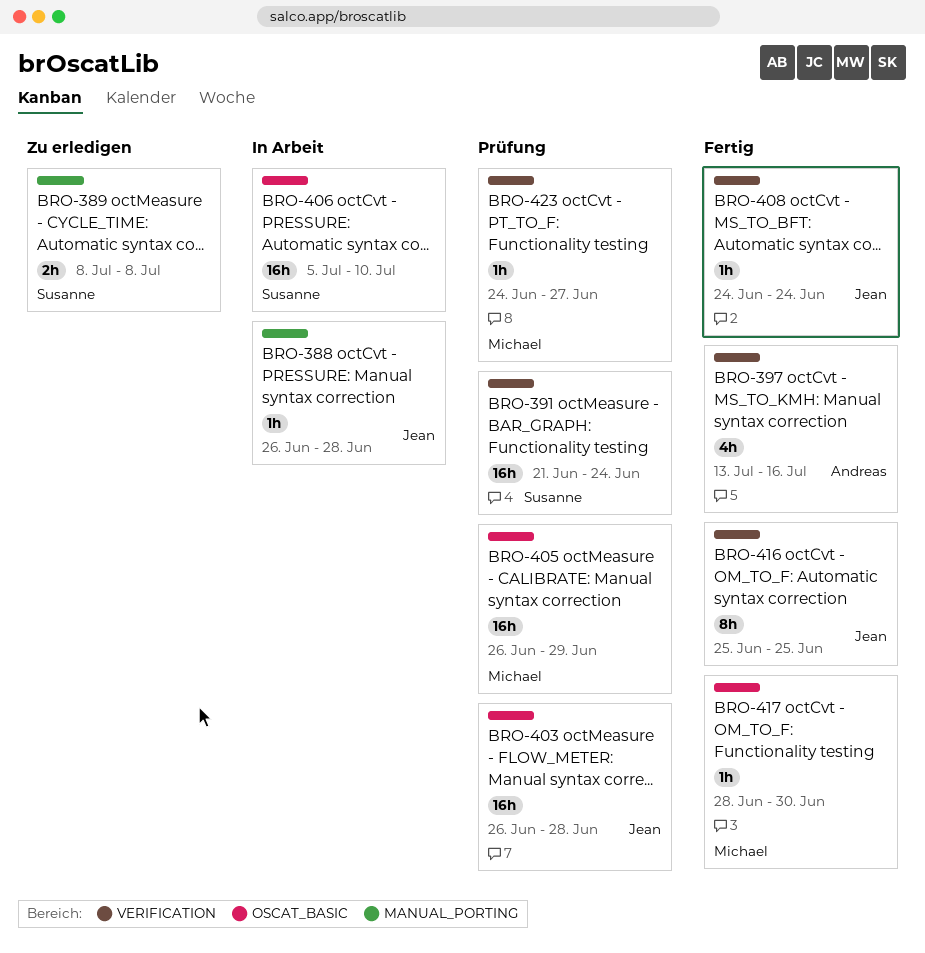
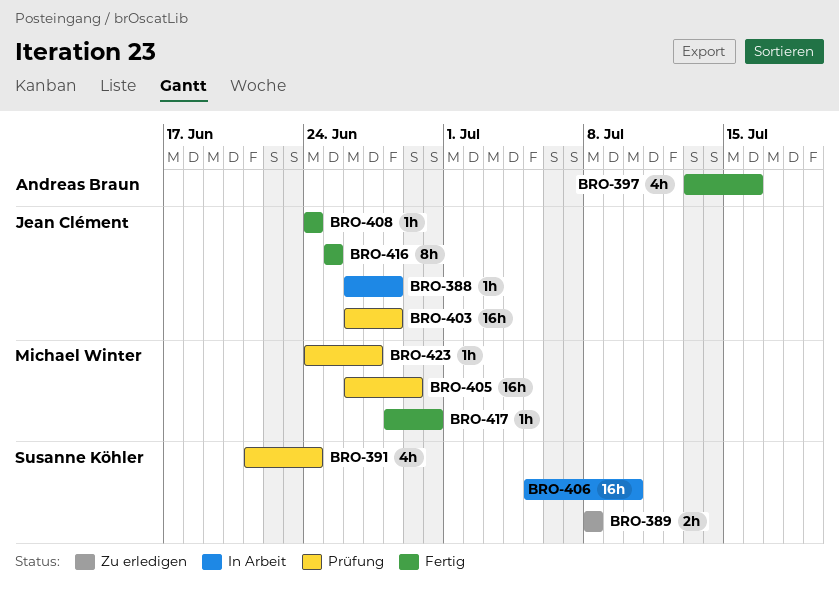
BRO-391, estimate: 16h -> 4h

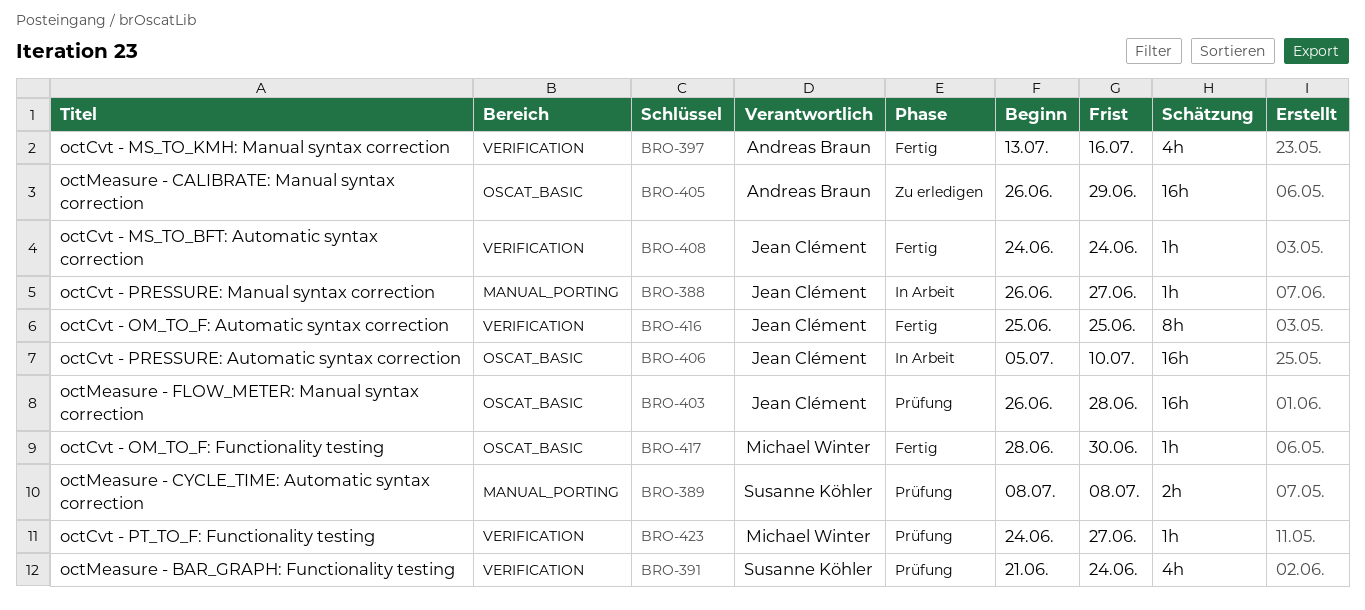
BRO-388, due: Jun 28 -> Jun 27
BRO-389, status: Zu erledigen -> Prüfung
BRO-405, status: Prüfung -> Zu erledigen
BRO-405, owner: Michael Winter -> Andreas Braun
BRO-406, owner: Susanne Köhler -> Jean Clément

